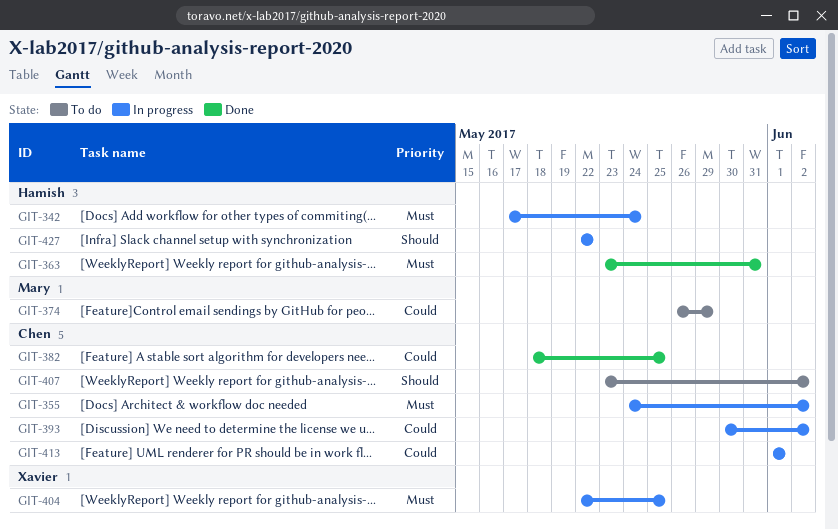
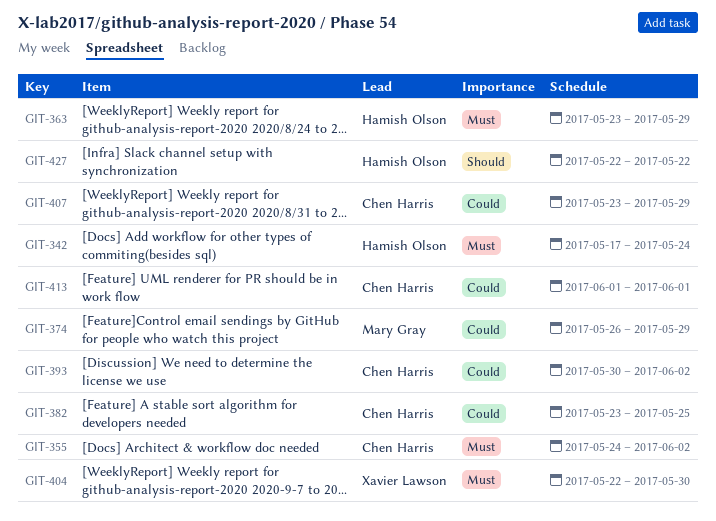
GIT-363, due: May 31 -> May 29
GIT-382, start: May 18 -> May 23
GIT-404, due: May 25 -> May 30
GIT-407, priority: Should -> Could
GIT-407, due: Jun 2 -> May 29

